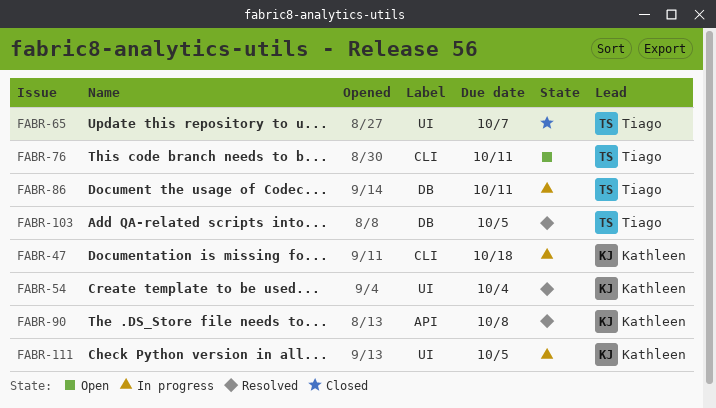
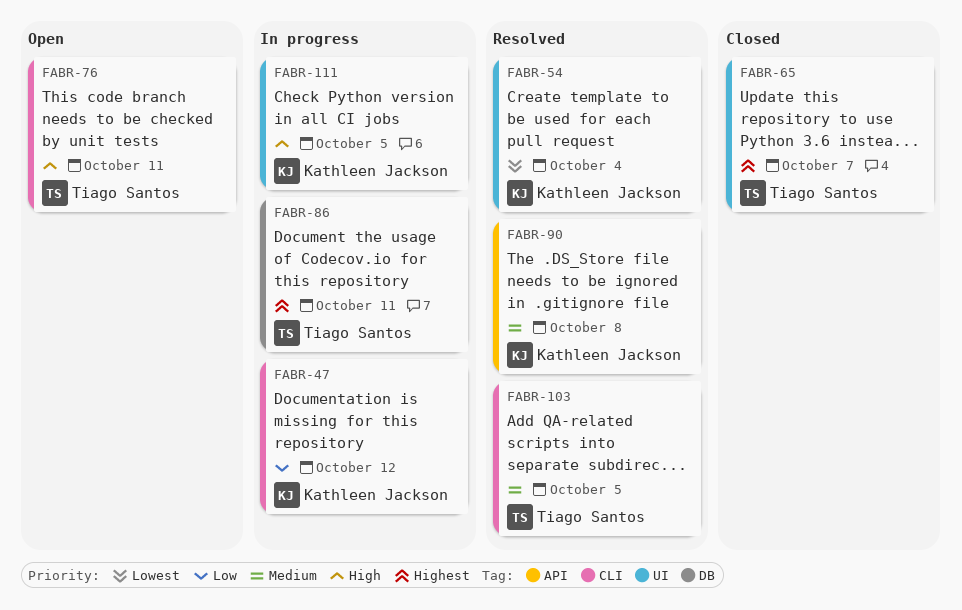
FABR-47, due: Oct 18 -> Oct 12
FABR-103, label: DB -> CLI

